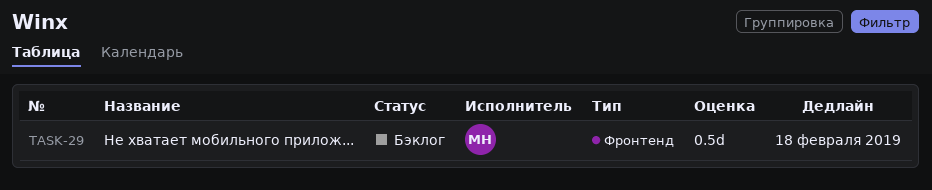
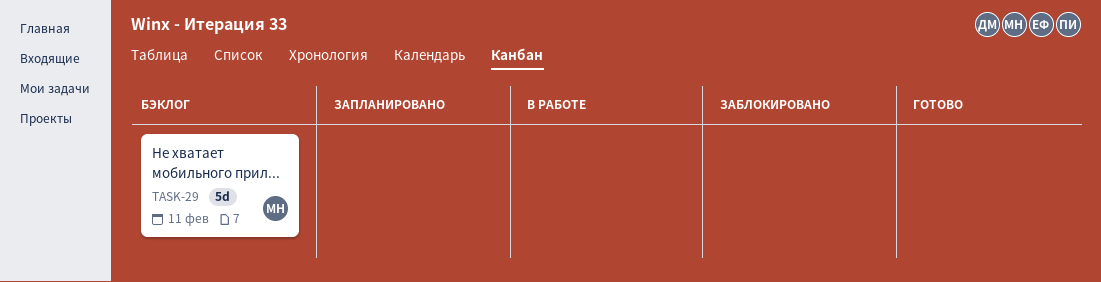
TASK-29, estimate: 0.5d -> 5d
TASK-29, due: Feb 18 -> Feb 11

